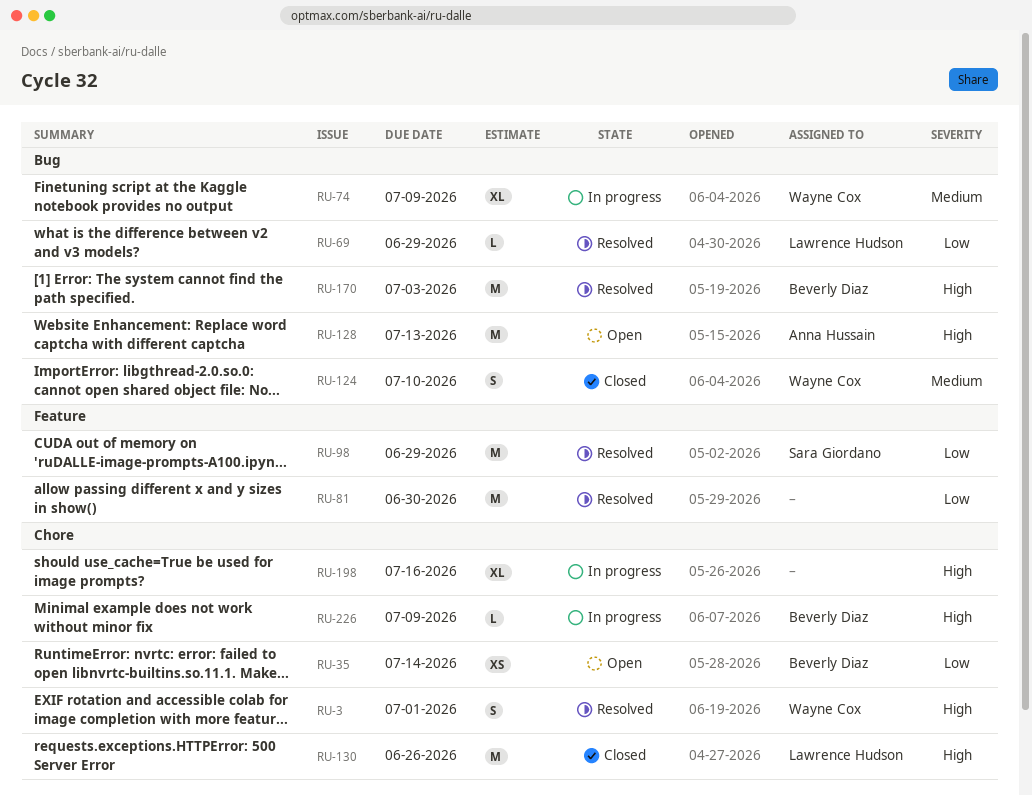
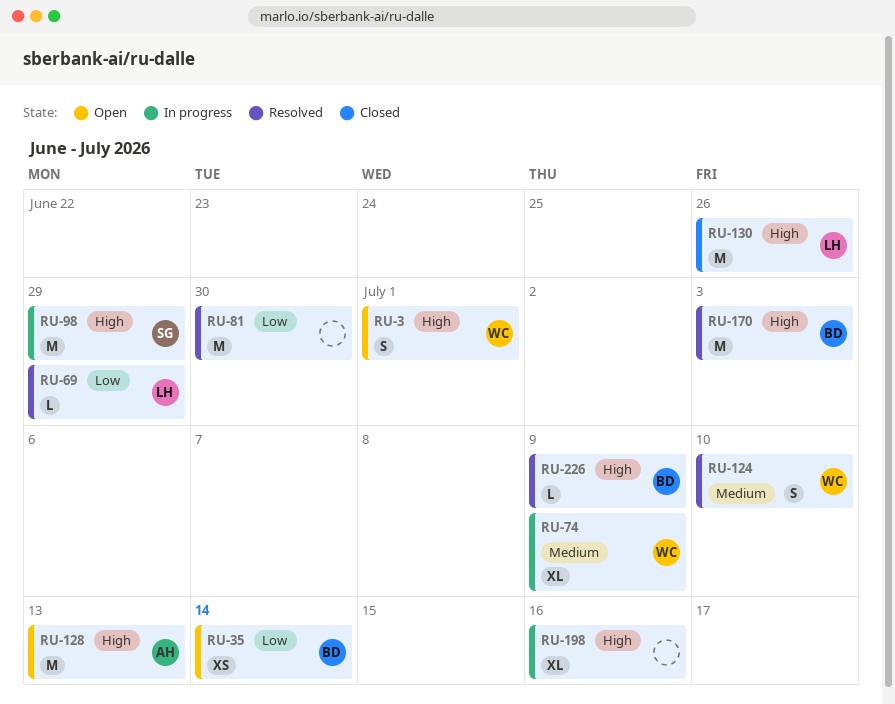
RU-3, status: Resolved -> Open
RU-98, status: Resolved -> In progress
RU-98, priority: Low -> High
RU-124, status: Closed -> Resolved
RU-226, status: In progress -> Resolved

